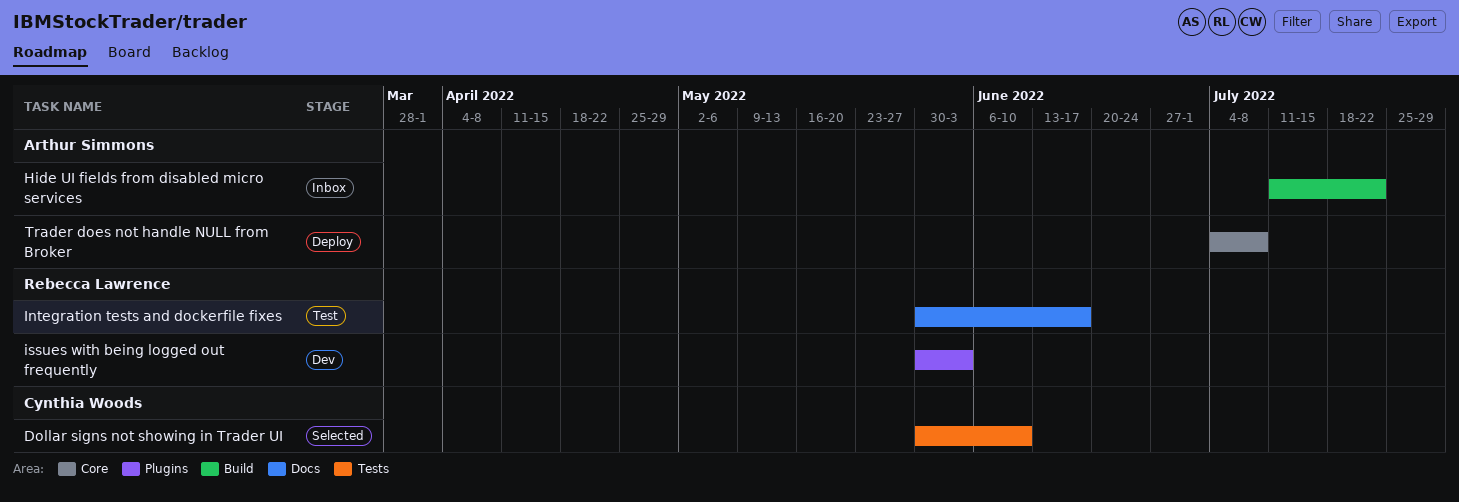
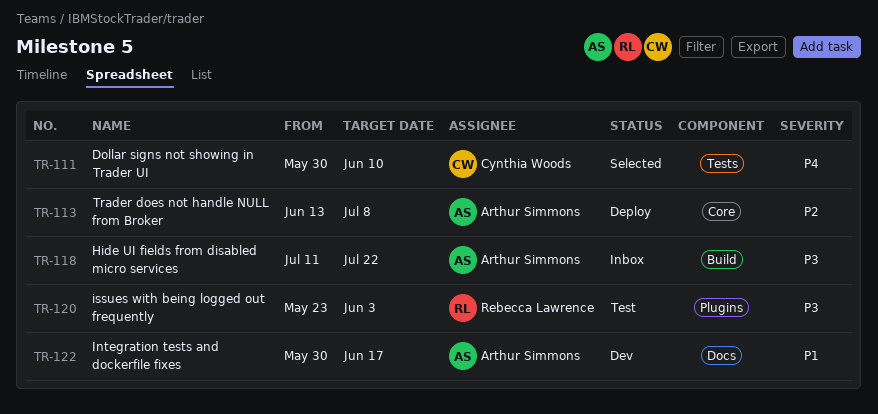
Integration tests and dockerfile fixes, status: Test -> Dev
Integration tests and dockerfile fixes, owner: Rebecca Lawrence -> Arthur Simmons
issues with being logged out frequently, status: Dev -> Test
issues with being logged out frequently, start: May 30 -> May 23
Trader does not handle NULL from Broker, start: Jul 4 -> Jun 13

